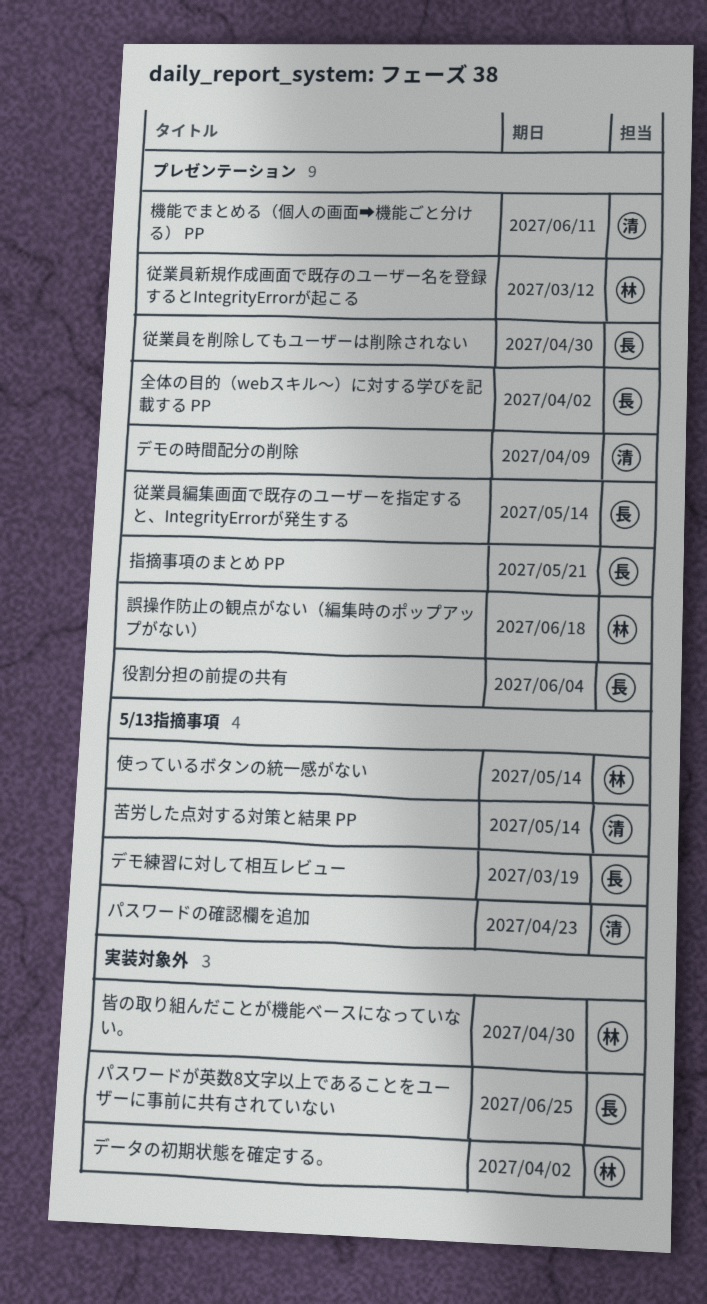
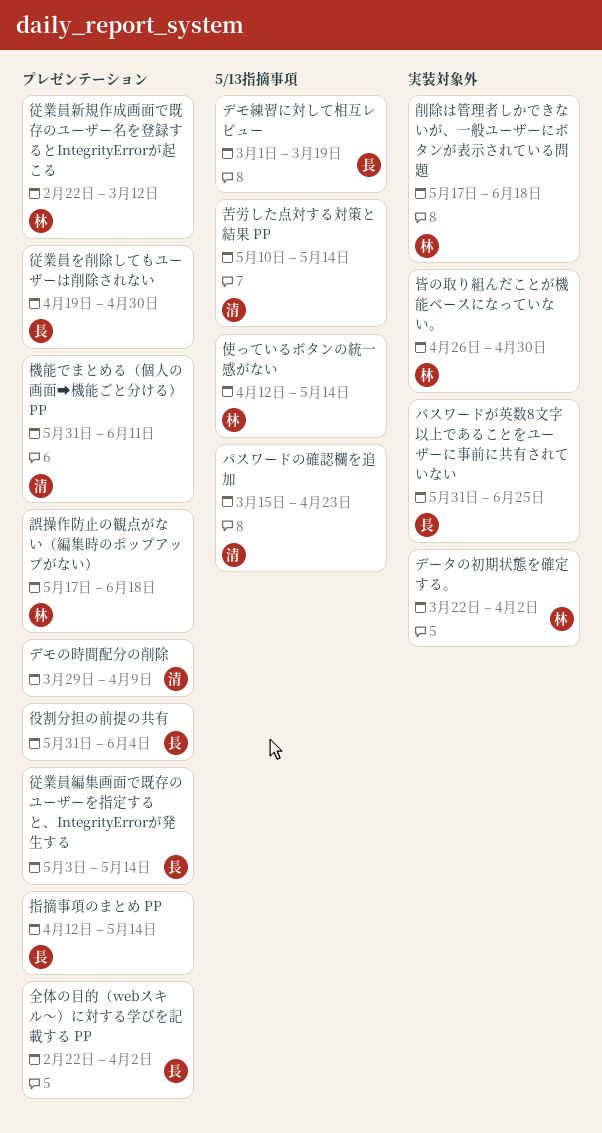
削除は管理者しかできないが、一般ユーザーにボタンが表示されている問題: none -> present
指摘事項のまとめ PP, due: May 21 -> May 14

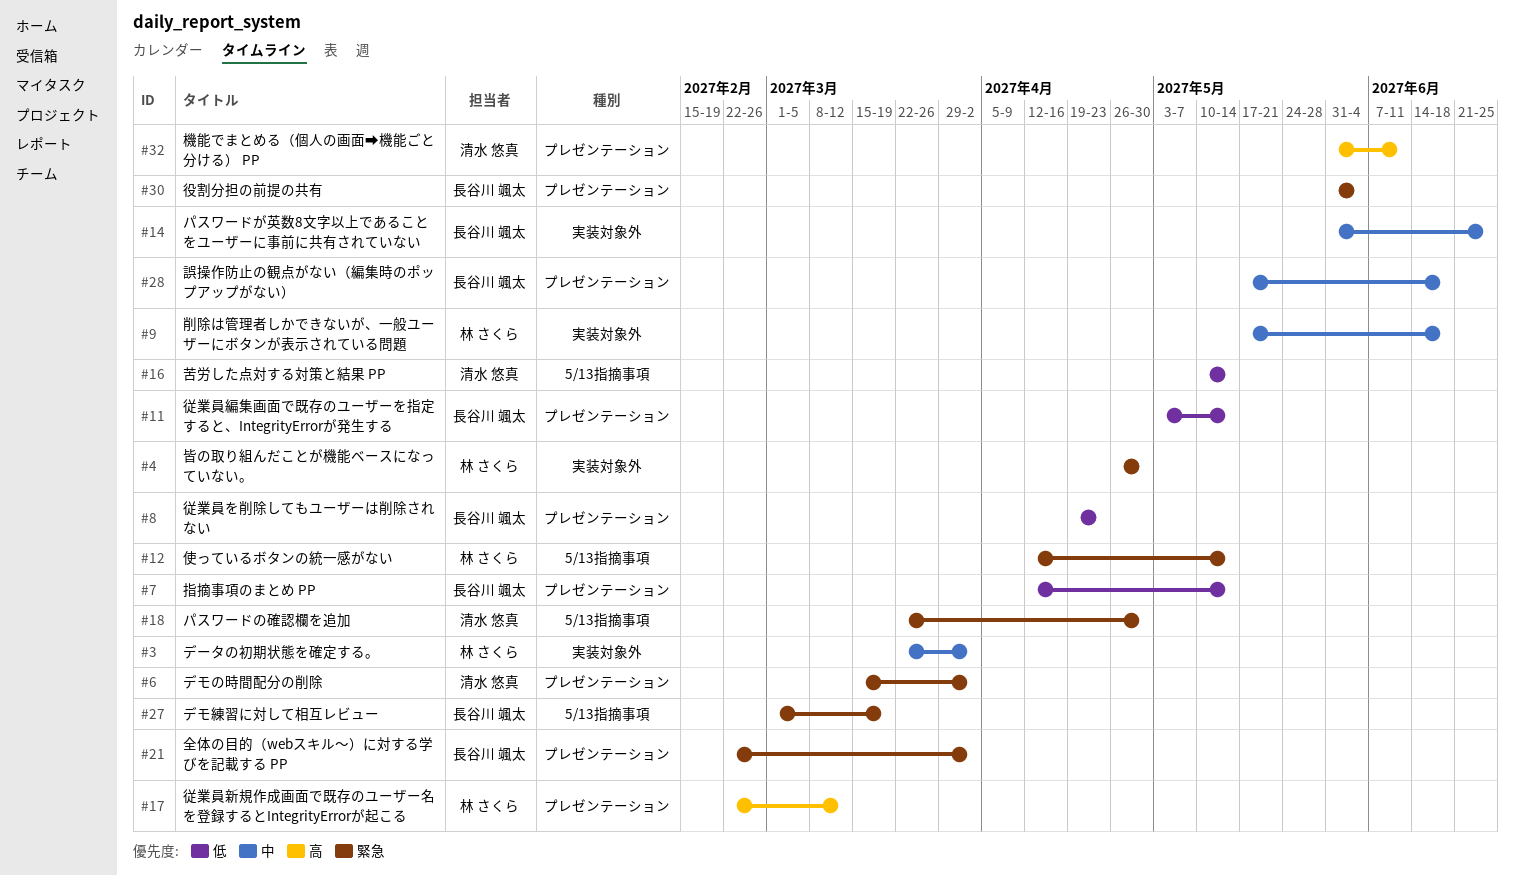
デモの時間配分の削除, start: Mar 29 -> Mar 15
デモの時間配分の削除, due: Apr 9 -> Apr 2
パスワードの確認欄を追加, start: Mar 15 -> Mar 22
パスワードの確認欄を追加, due: Apr 23 -> Apr 30
従業員を削除してもユーザーは削除されない, due: Apr 30 -> Apr 23
誤操作防止の観点がない（編集時のポップアップがない）, owner: 林 さくら -> 長谷川 颯太

